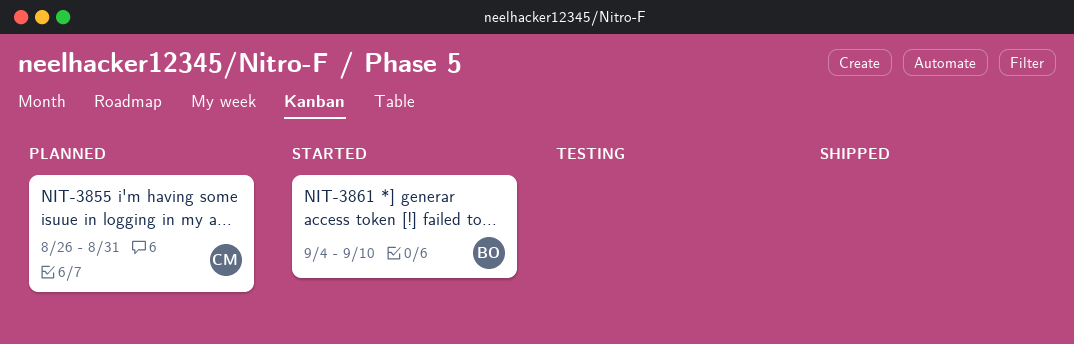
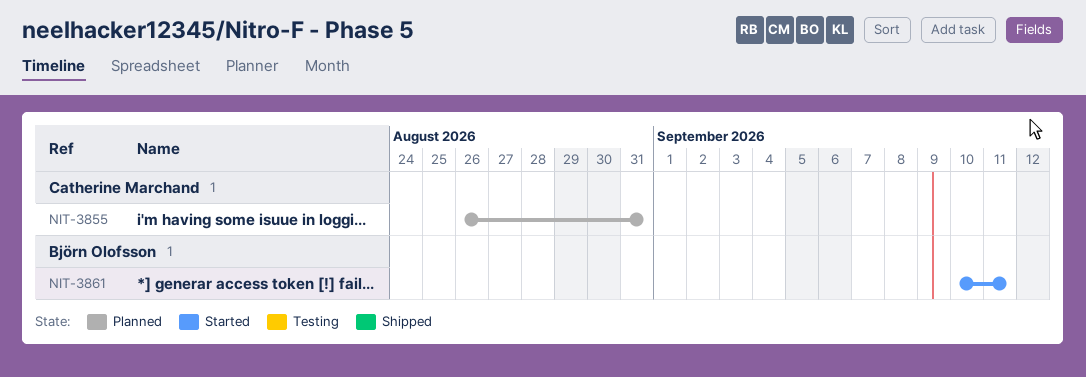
NIT-3861, start: Sep 4 -> Sep 10
NIT-3861, due: Sep 10 -> Sep 11

